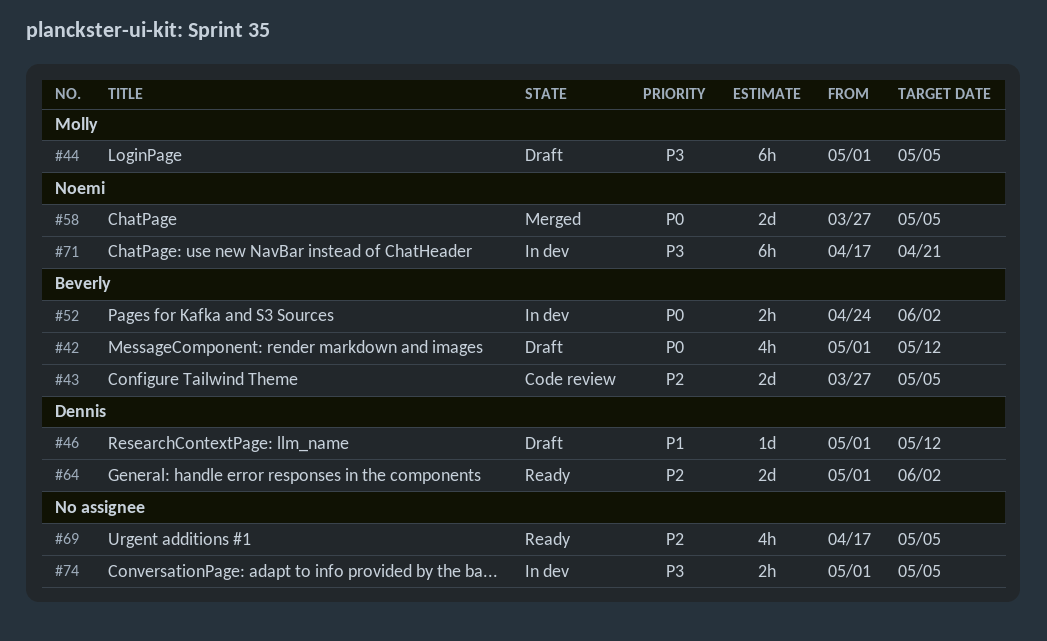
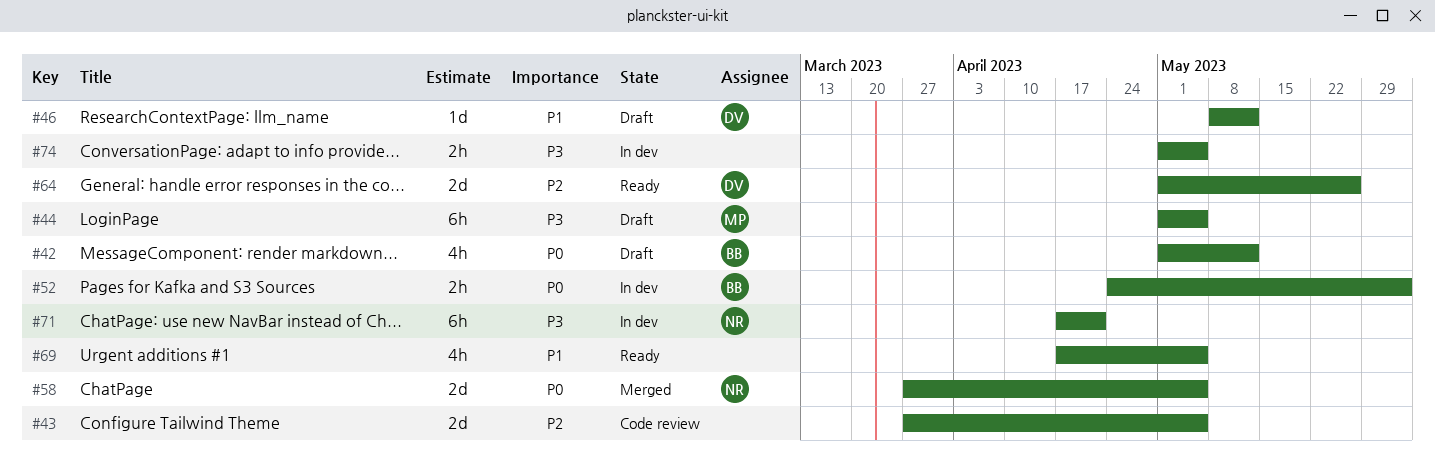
#43, owner: Beverly -> none
#46, start: May 1 -> May 8
#64, due: Jun 2 -> May 26
#69, priority: P2 -> P1

